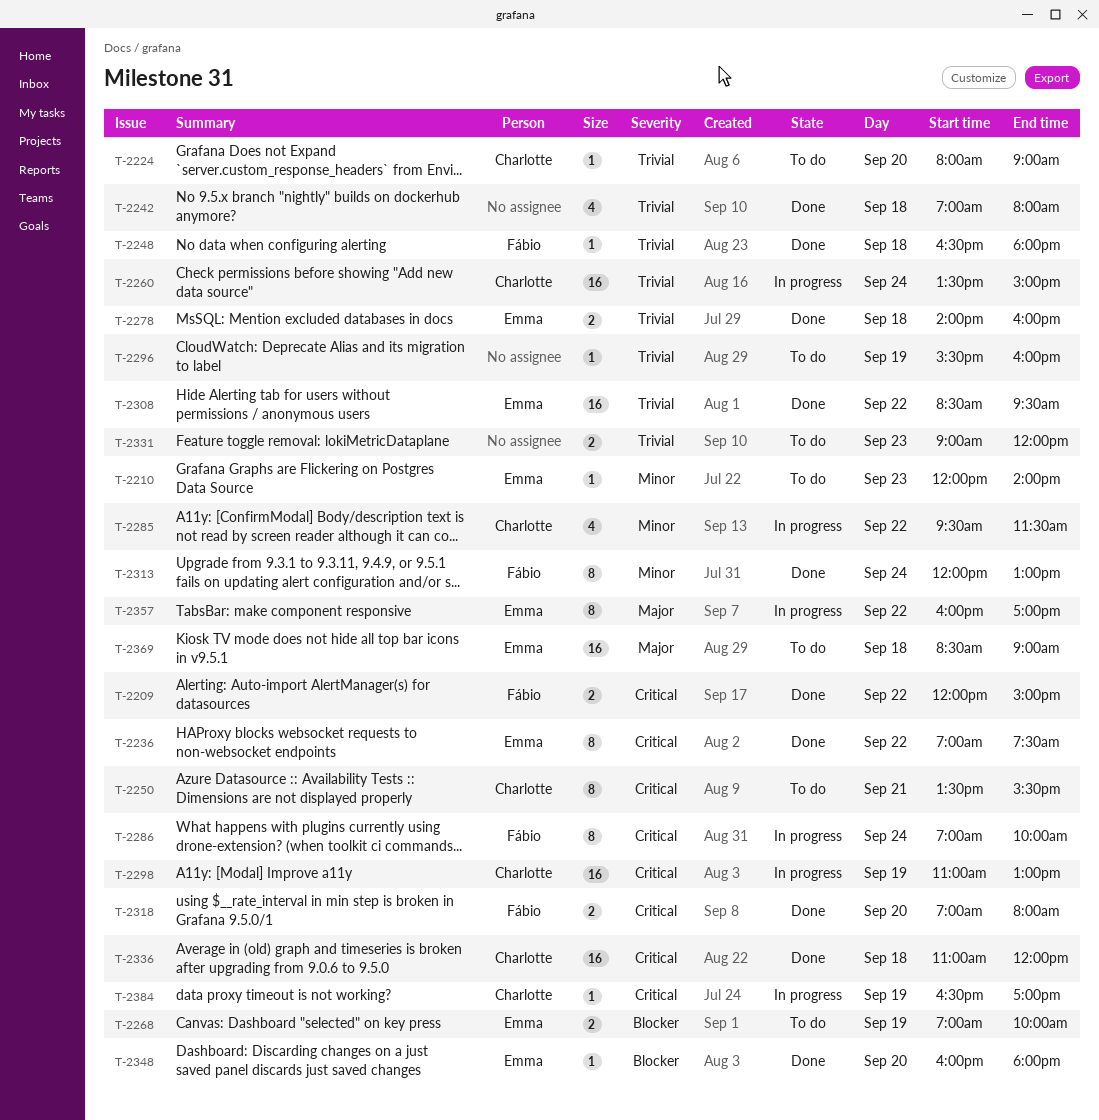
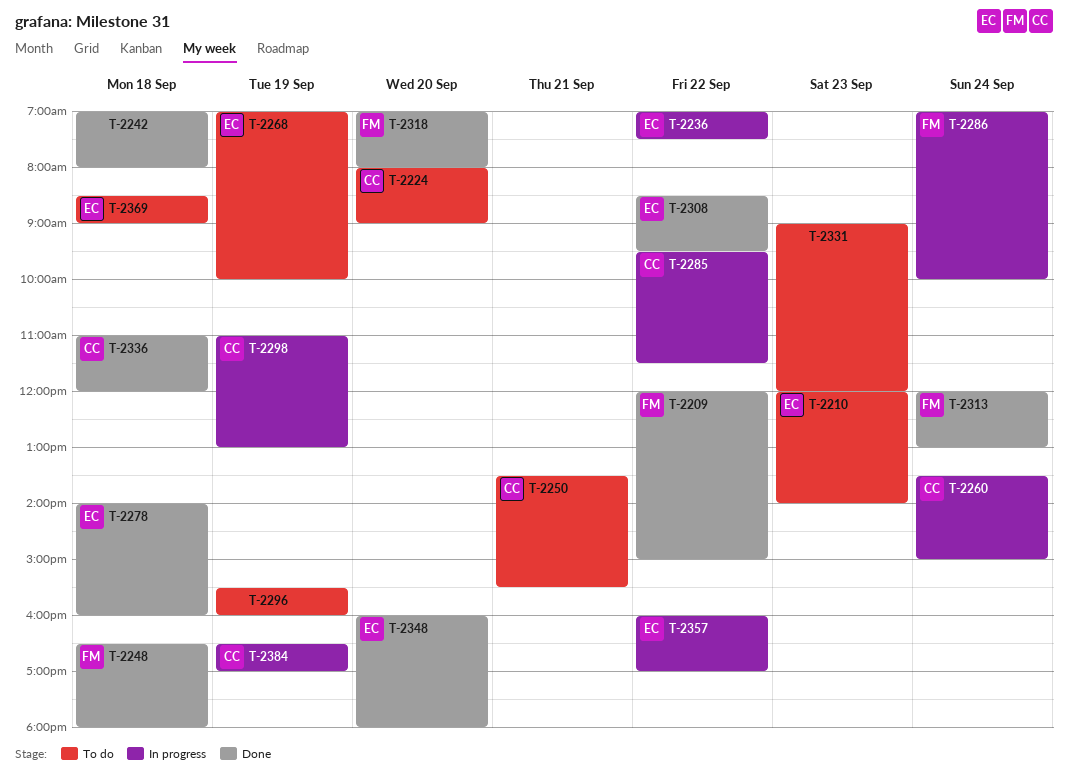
T-2236, status: Done -> In progress

